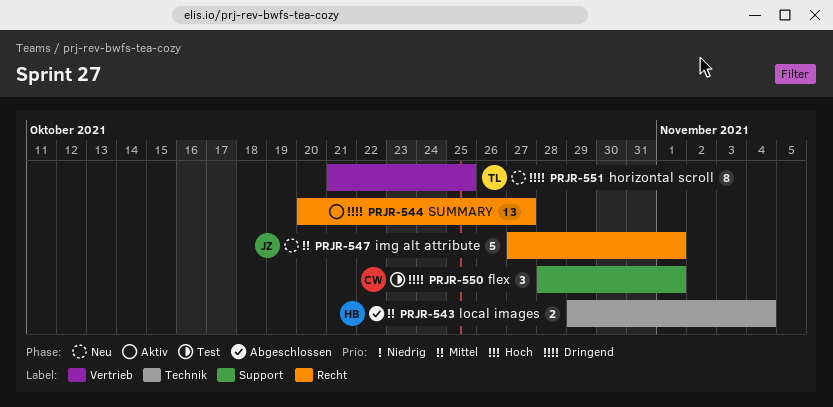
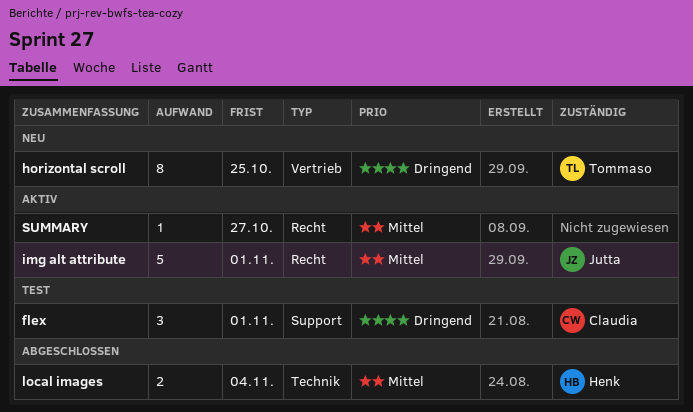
img alt attribute, status: Neu -> Aktiv
SUMMARY, priority: Dringend -> Mittel
SUMMARY, estimate: 13 -> 1

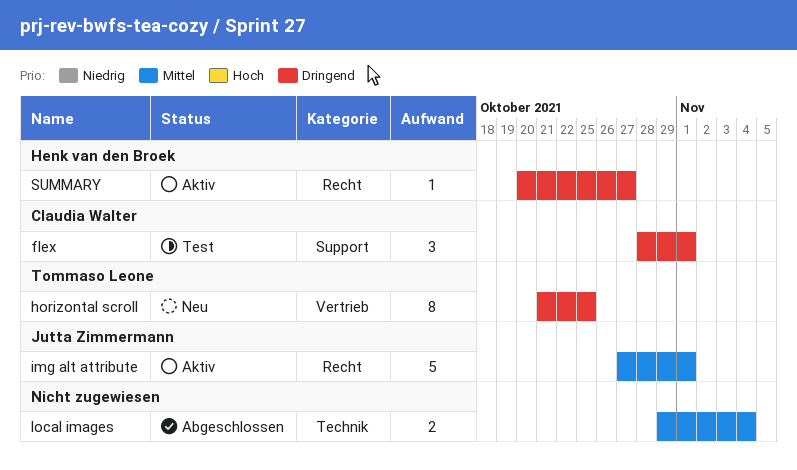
local images, owner: Henk van den Broek -> none
SUMMARY, owner: none -> Henk van den Broek
SUMMARY, priority: Mittel -> Dringend

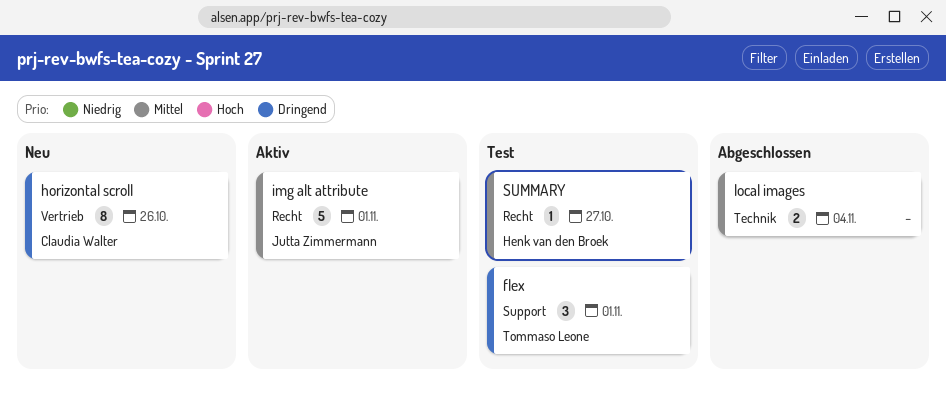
flex, owner: Claudia Walter -> Tommaso Leone
horizontal scroll, owner: Tommaso Leone -> Claudia Walter
horizontal scroll, due: Oct 25 -> Oct 26
SUMMARY, status: Aktiv -> Test
SUMMARY, priority: Dringend -> Mittel

